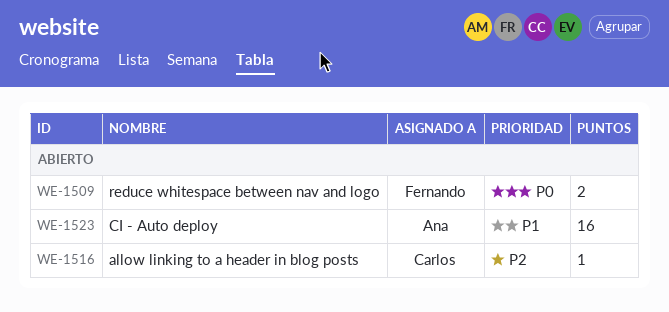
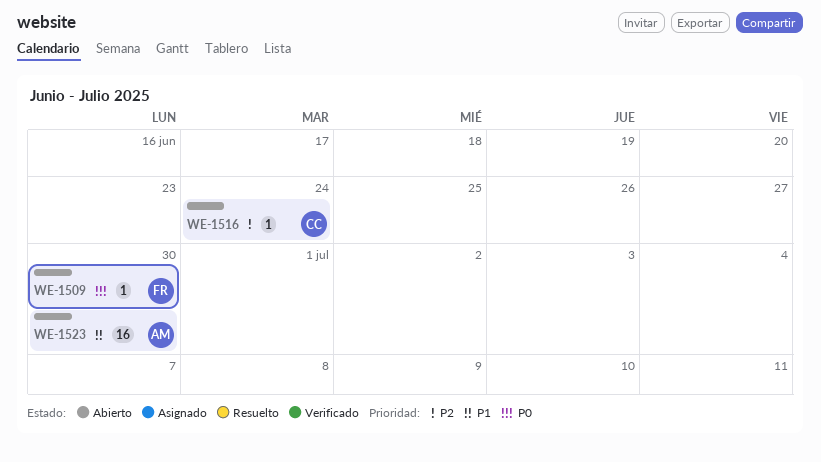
WE-1509, estimate: 2 -> 1

